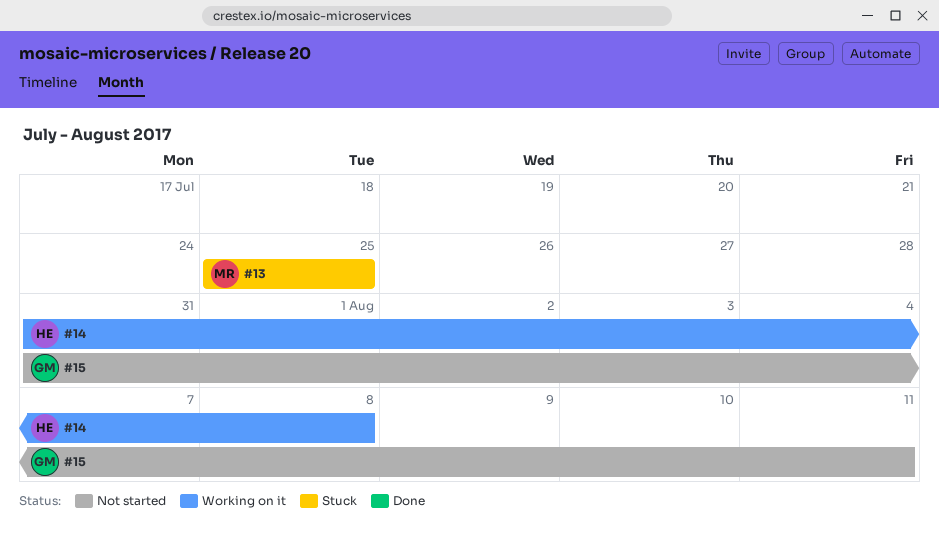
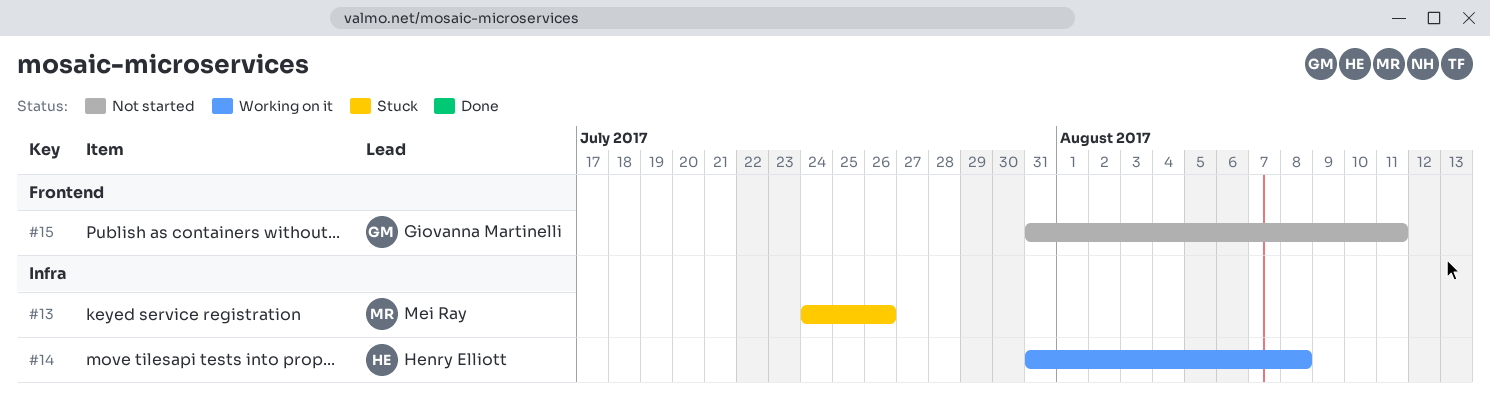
#13, start: Jul 25 -> Jul 24
#13, due: Jul 25 -> Jul 26

